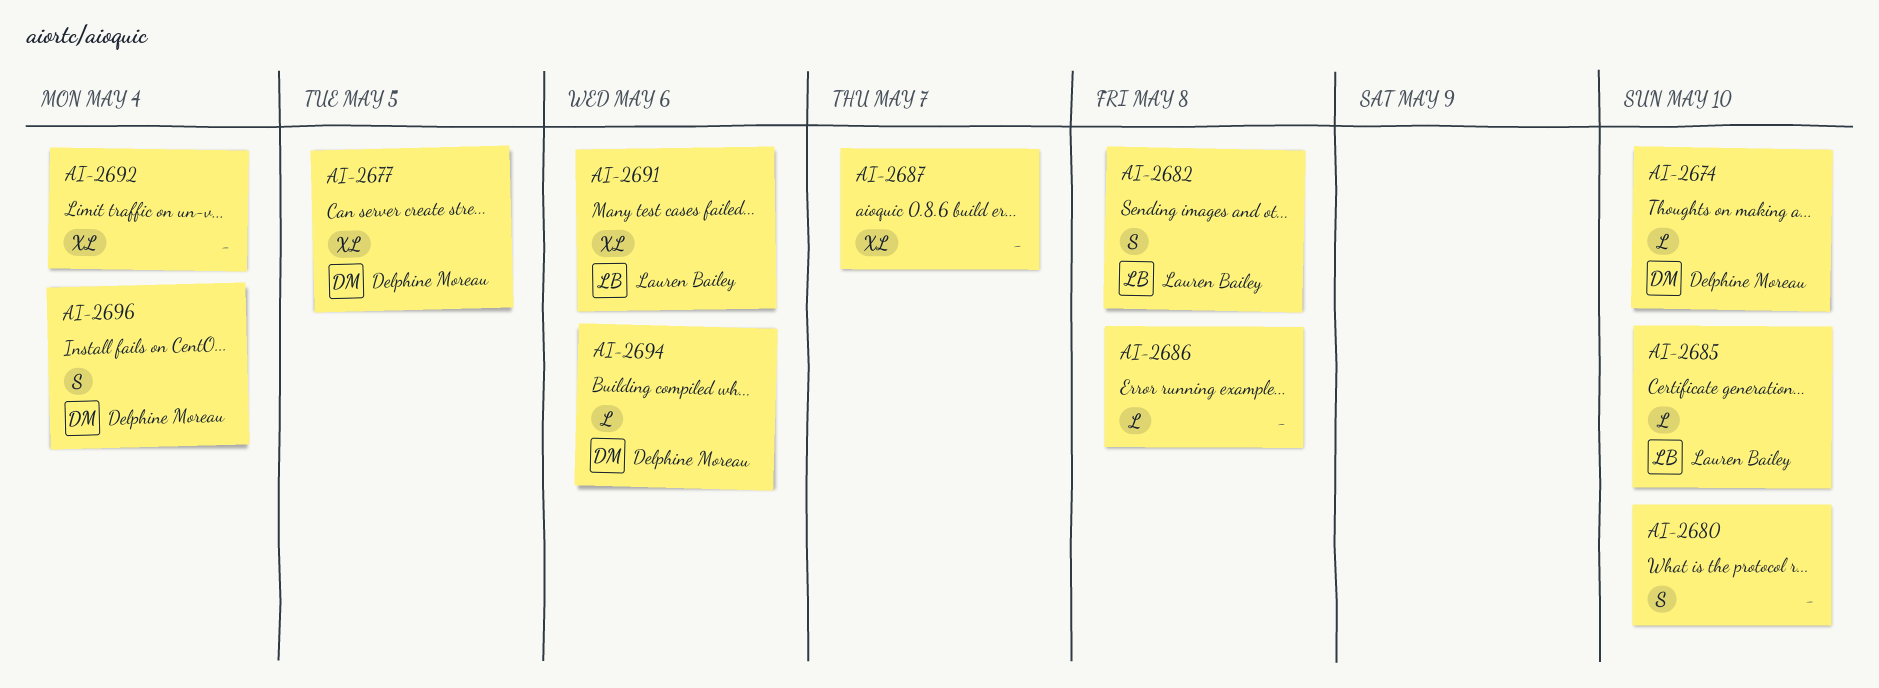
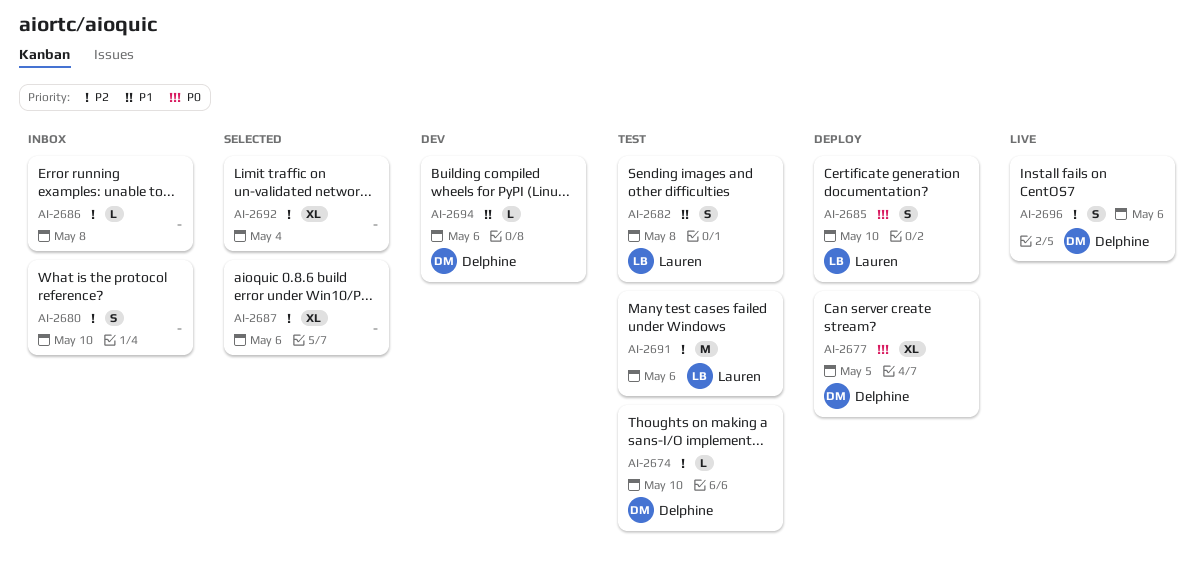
AI-2685, estimate: L -> S
AI-2687, due: May 7 -> May 6
AI-2691, estimate: XL -> M
AI-2696, due: May 4 -> May 6

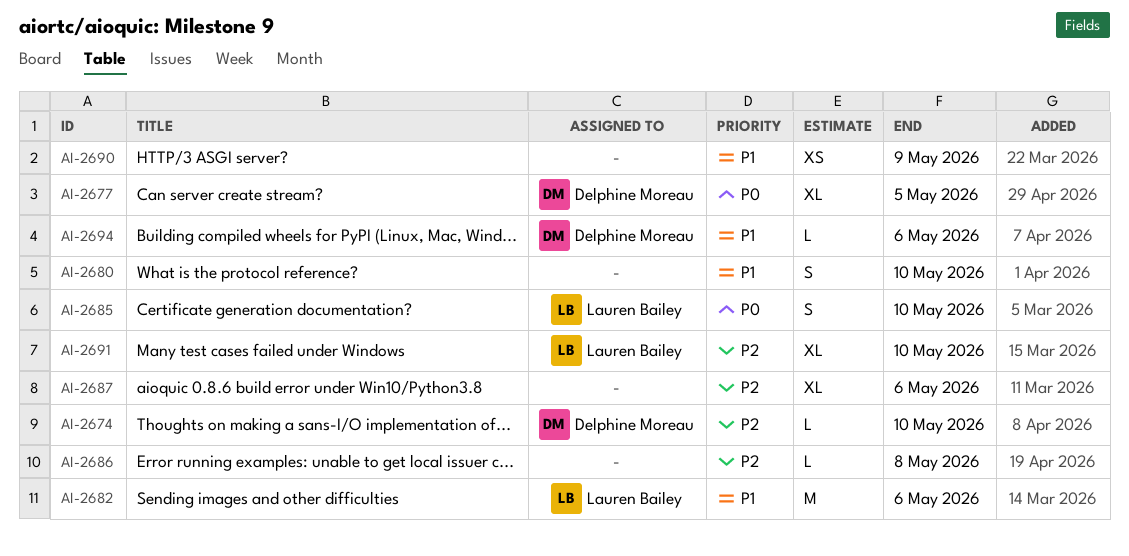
AI-2680, priority: P2 -> P1
AI-2682, estimate: S -> M
AI-2682, due: May 8 -> May 6
AI-2690: none -> present
AI-2691, estimate: M -> XL
AI-2691, due: May 6 -> May 10
AI-2692: present -> none
AI-2696: present -> none

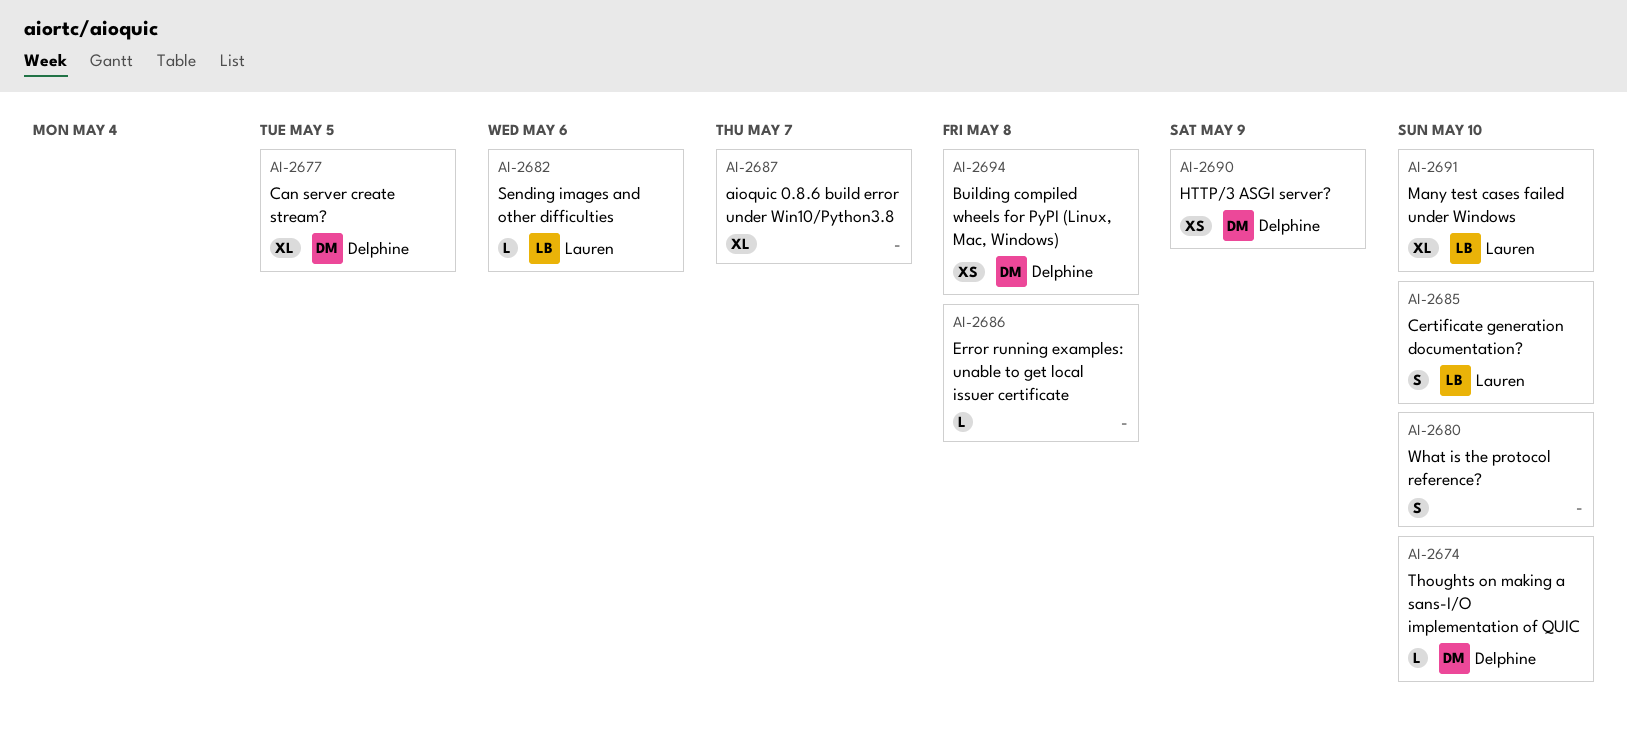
AI-2682, estimate: M -> L
AI-2687, due: May 6 -> May 7
AI-2690, owner: none -> Delphine Moreau
AI-2694, estimate: L -> XS
AI-2694, due: May 6 -> May 8

